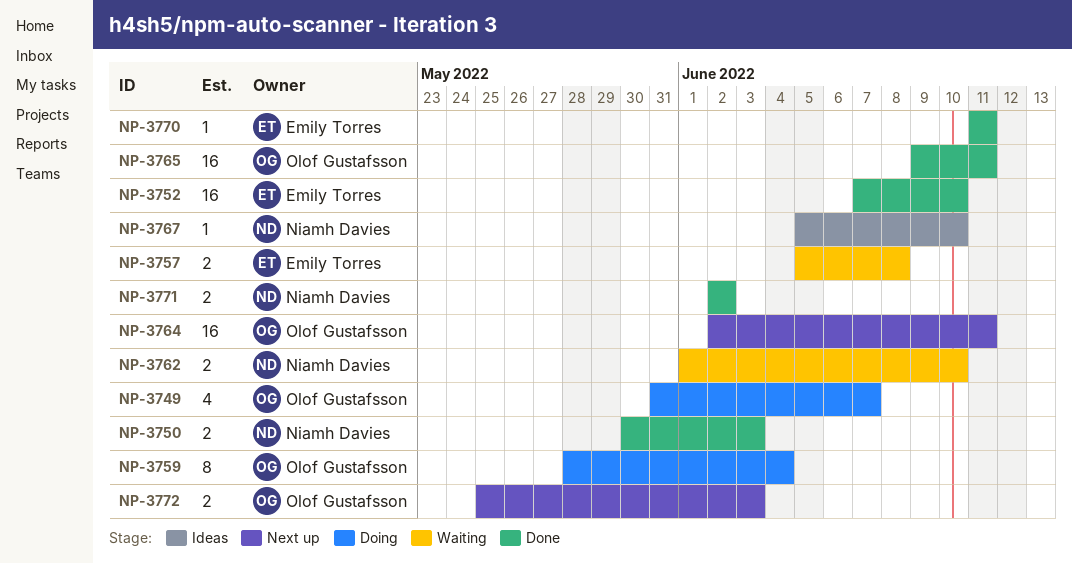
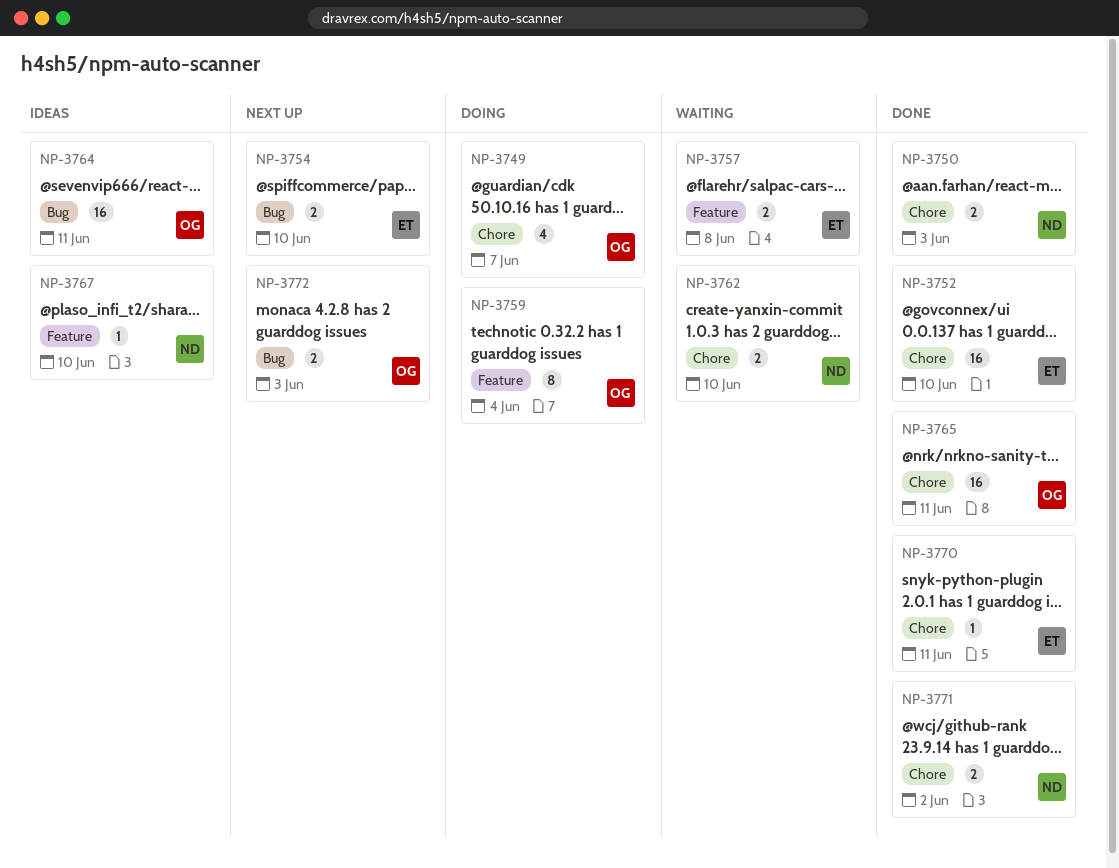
NP-3754: none -> present
NP-3764, status: Next up -> Ideas

